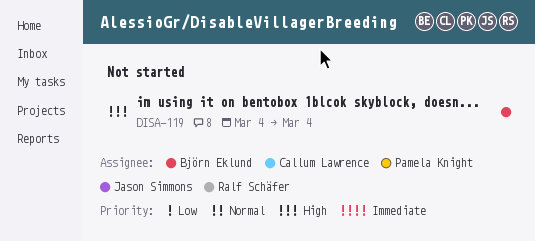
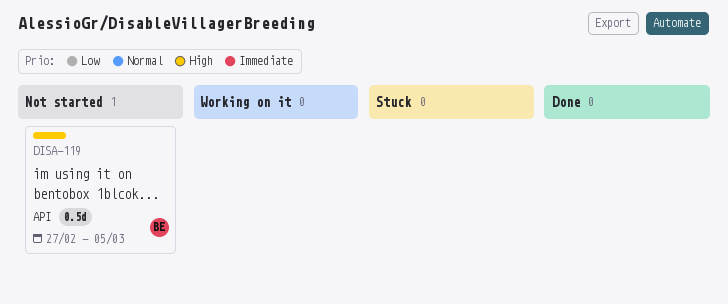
DISA-119, start: Mar 4 -> Feb 27
DISA-119, due: Mar 4 -> Mar 5

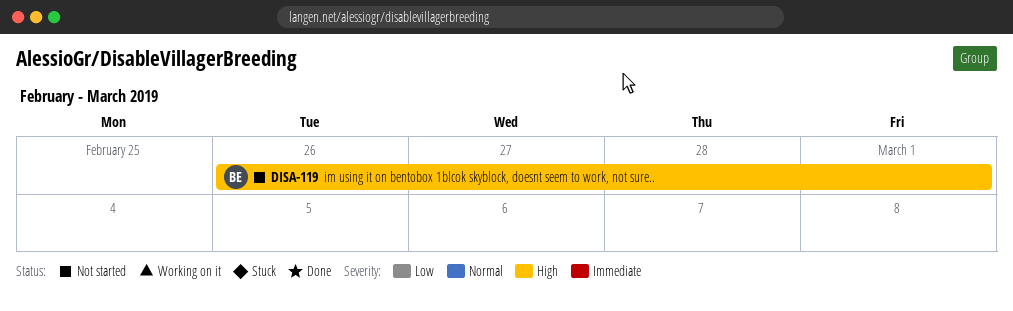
DISA-119, start: Feb 27 -> Feb 26
DISA-119, due: Mar 5 -> Mar 1

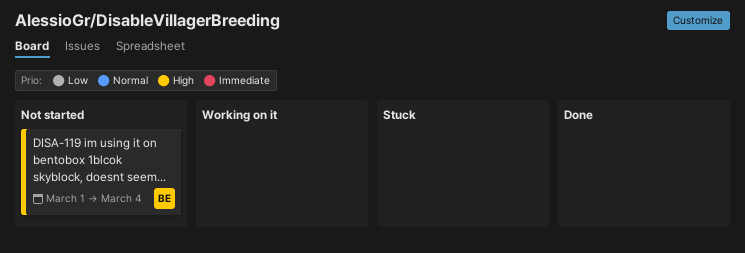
DISA-119, start: Feb 26 -> Mar 1
DISA-119, due: Mar 1 -> Mar 4

